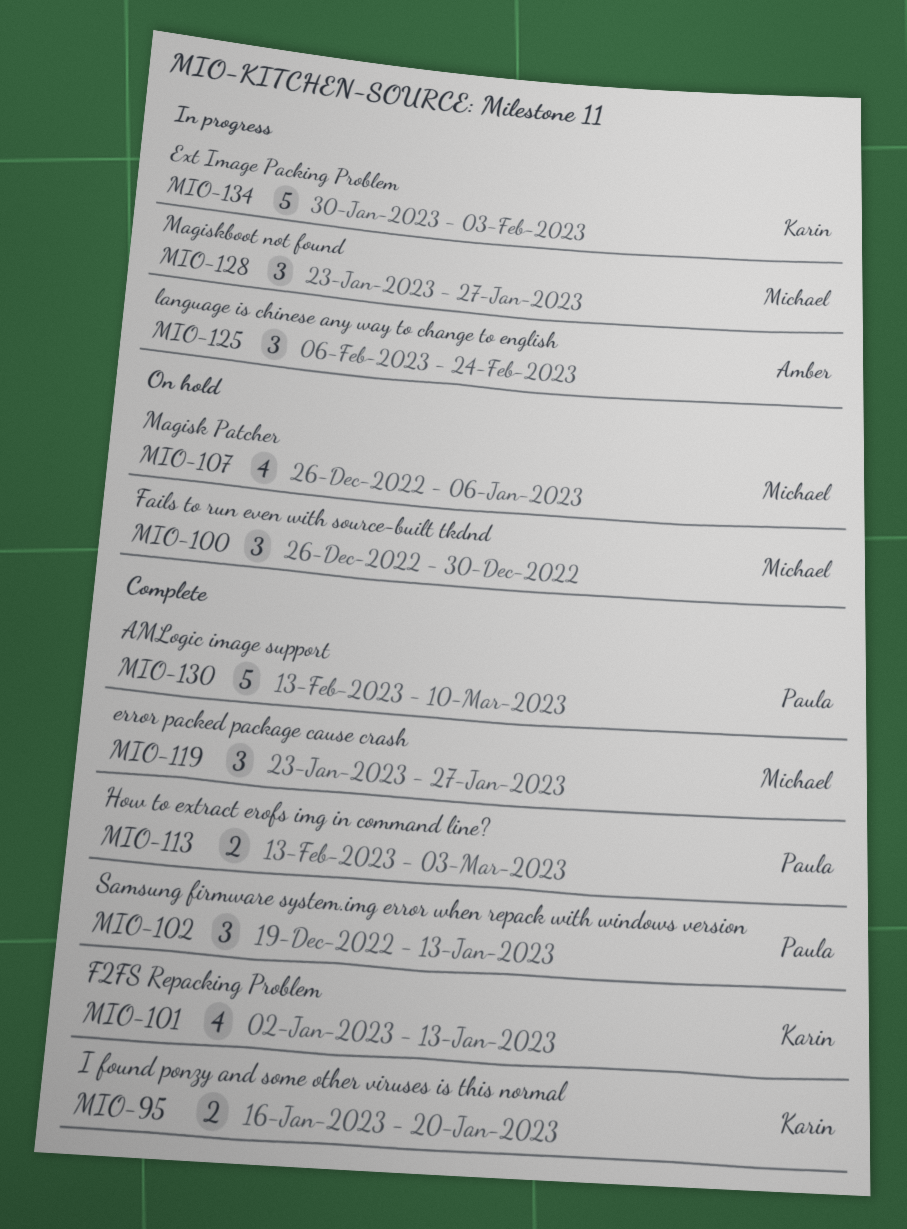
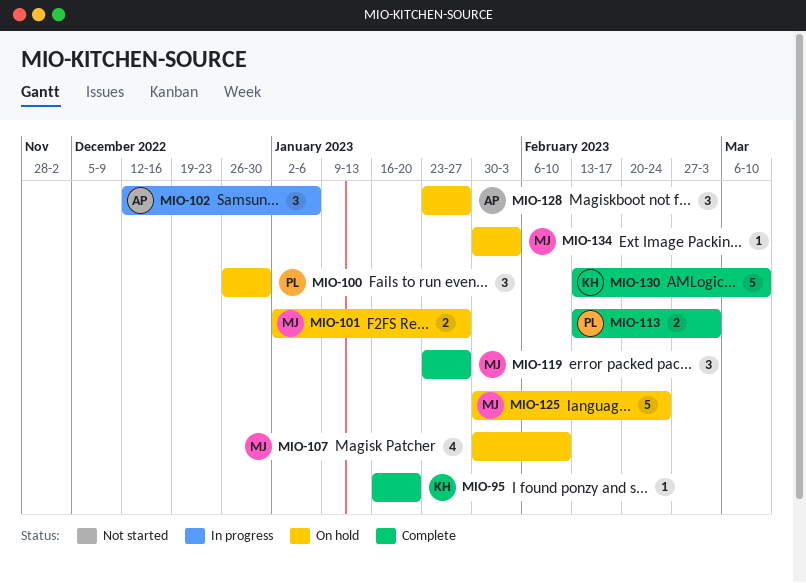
MIO-95, estimate: 2 -> 1
MIO-100, owner: Michael -> Paula
MIO-101, status: Complete -> On hold
MIO-101, owner: Karin -> Michael
MIO-101, estimate: 4 -> 2
MIO-101, due: Jan 13 -> Jan 27
MIO-102, status: Complete -> In progress
MIO-102, owner: Paula -> Amber
MIO-102, start: Dec 19 -> Dec 12
MIO-102, due: Jan 13 -> Jan 6
MIO-107, start: Dec 26 -> Jan 30
MIO-107, due: Jan 6 -> Feb 10
MIO-125, status: In progress -> On hold
MIO-125, owner: Amber -> Michael
MIO-125, estimate: 3 -> 5
MIO-125, start: Feb 6 -> Jan 30
MIO-128, status: In progress -> On hold
MIO-128, owner: Michael -> Amber
MIO-130, owner: Paula -> Karin
MIO-134, status: In progress -> On hold
MIO-134, owner: Karin -> Michael
MIO-134, estimate: 5 -> 1

